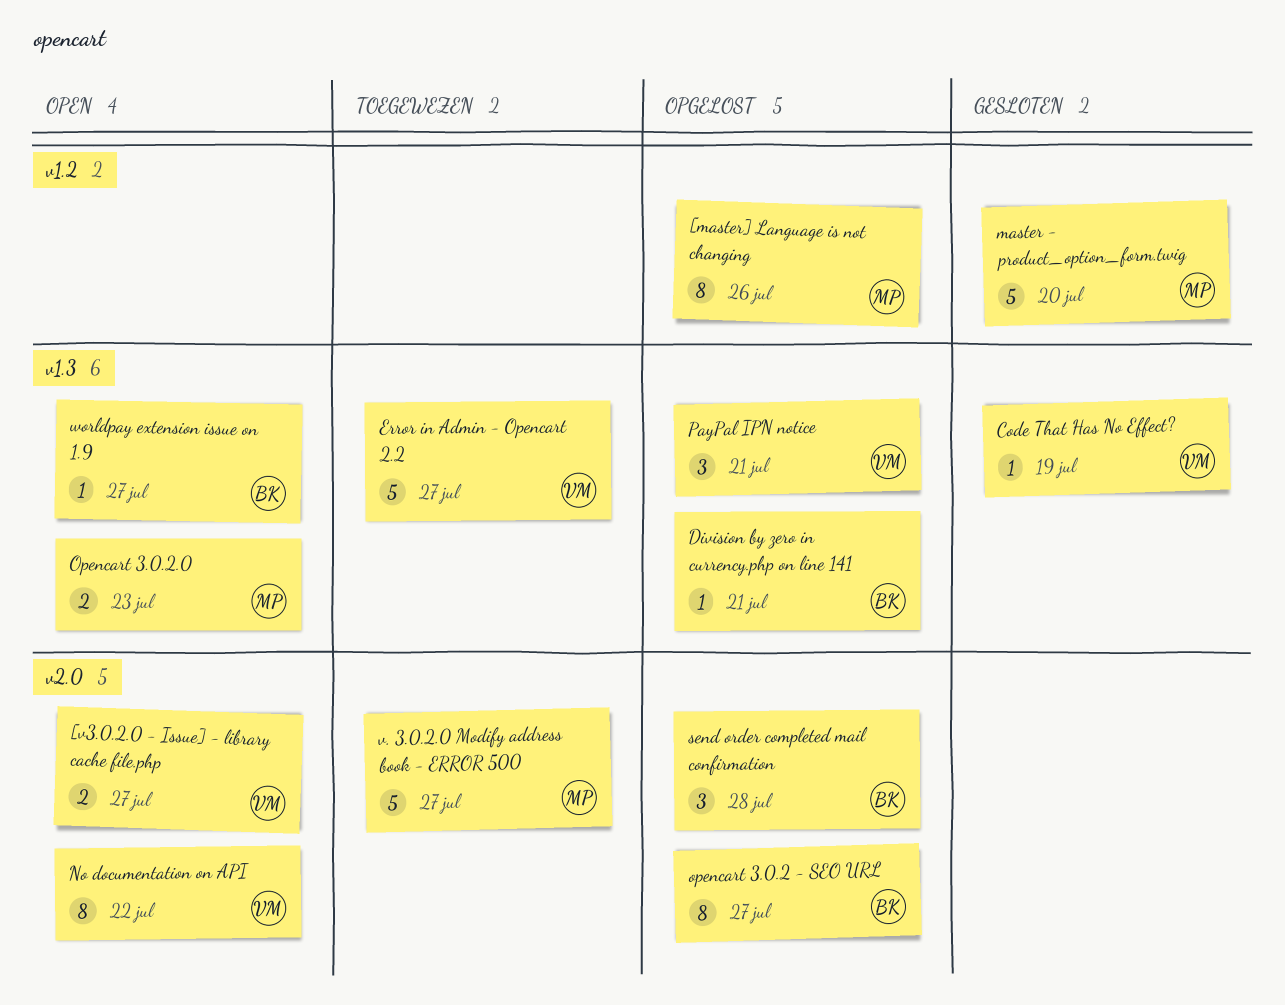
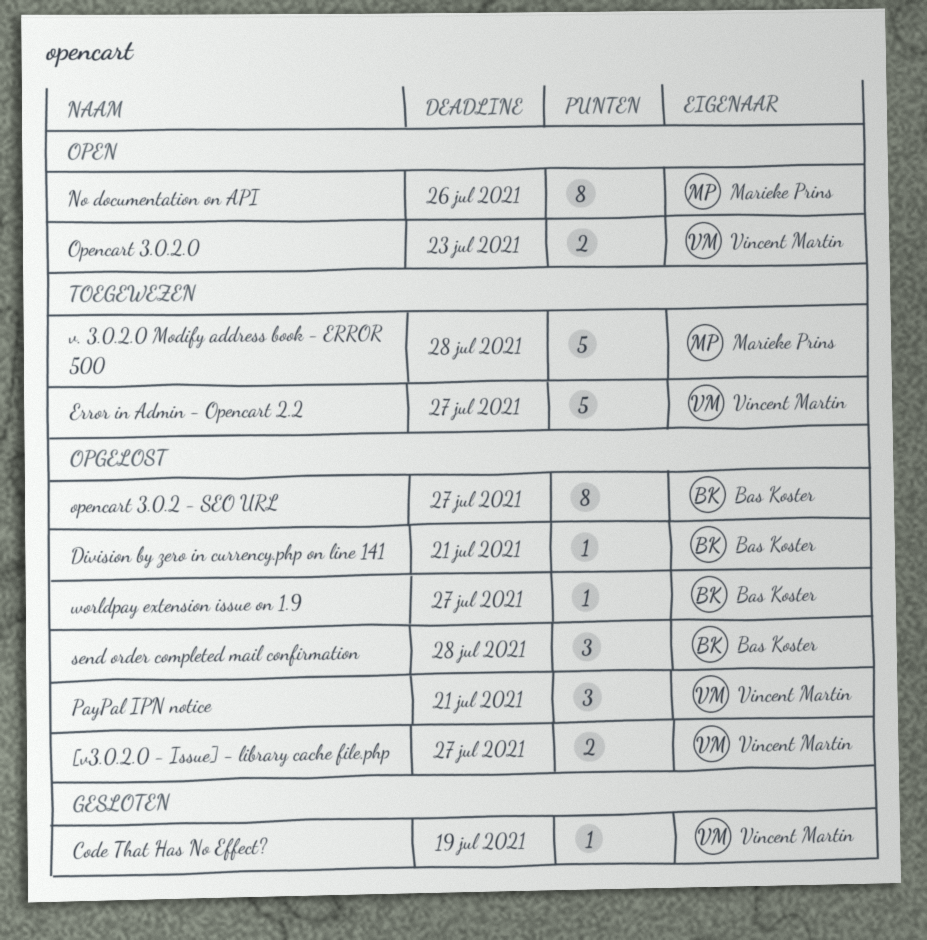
[master] Language is not changing: present -> none
[v3.0.2.0 - Issue] - library cache file.php, status: Open -> Opgelost
master - product_option_form.twig: present -> none
No documentation on API, owner: Vincent Martin -> Marieke Prins
No documentation on API, due: Jul 22 -> Jul 26
Opencart 3.0.2.0, owner: Marieke Prins -> Vincent Martin
v. 3.0.2.0 Modify address book - ERROR 500, due: Jul 27 -> Jul 28
worldpay extension issue on 1.9, status: Open -> Opgelost

